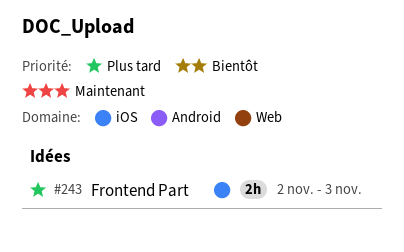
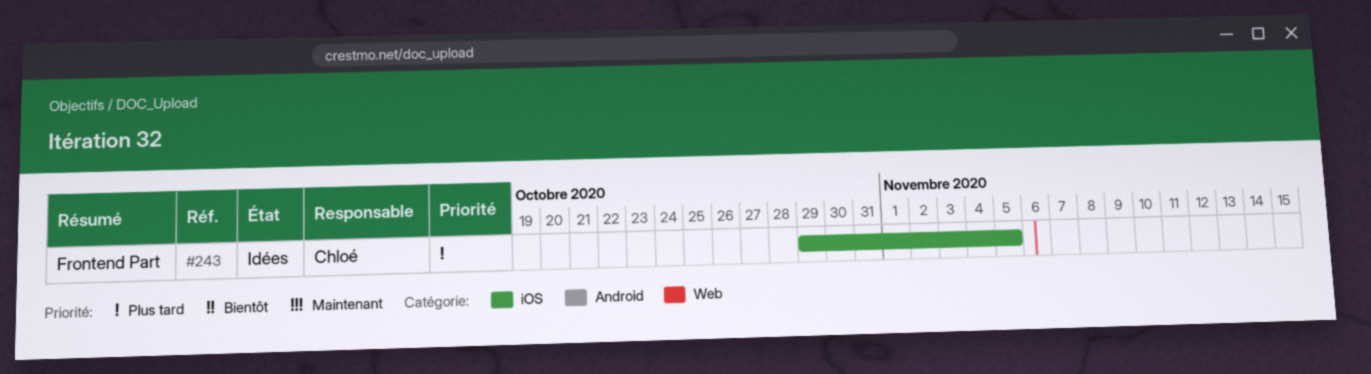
#243, start: Nov 2 -> Oct 29
#243, due: Nov 3 -> Nov 5

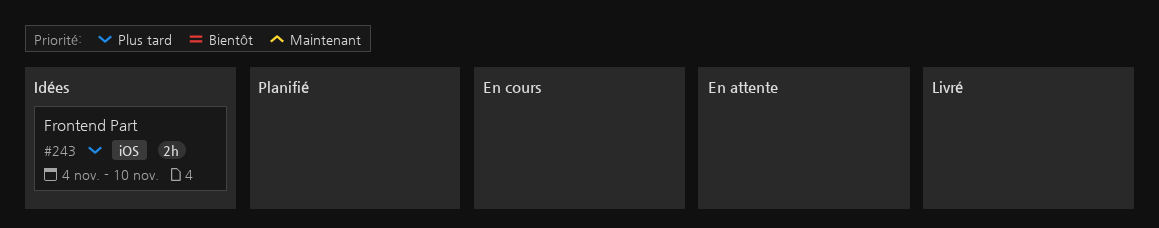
#243, start: Oct 29 -> Nov 4
#243, due: Nov 5 -> Nov 10

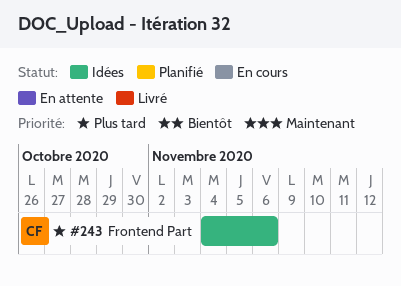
#243, due: Nov 10 -> Nov 6

